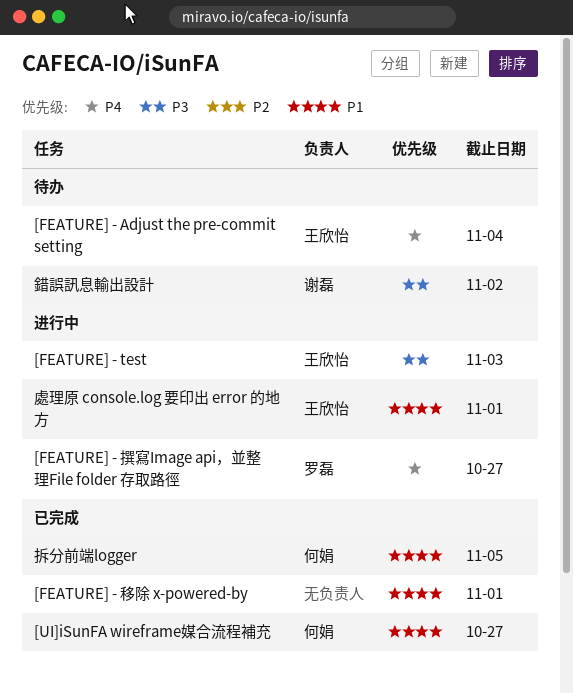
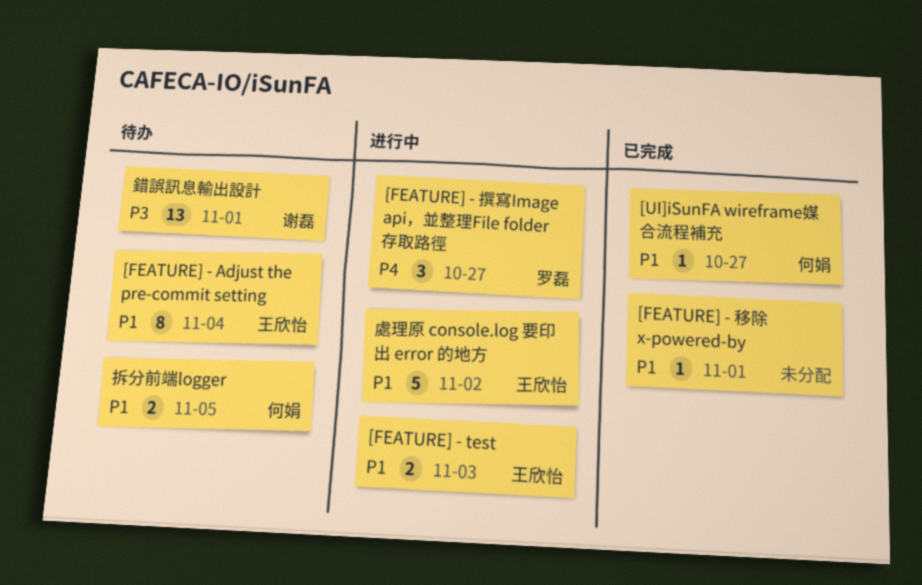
[FEATURE] - Adjust the pre-commit setting, priority: P4 -> P1
[FEATURE] - test, priority: P3 -> P1
拆分前端logger, status: 已完成 -> 待办
處理原 console.log 要印出 error 的地方, due: Nov 1 -> Nov 2
錯誤訊息輸出設計, due: Nov 2 -> Nov 1

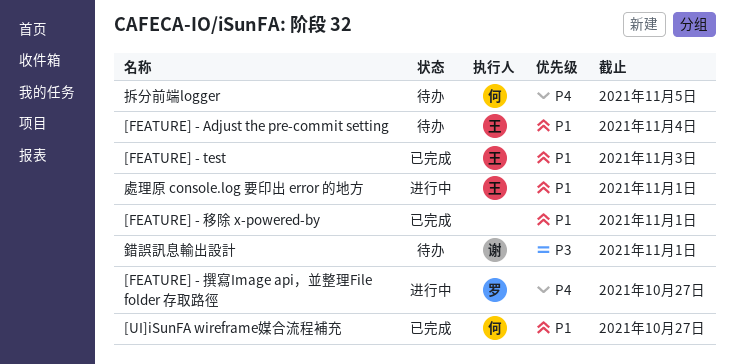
[FEATURE] - test, status: 进行中 -> 已完成
拆分前端logger, priority: P1 -> P4
處理原 console.log 要印出 error 的地方, due: Nov 2 -> Nov 1

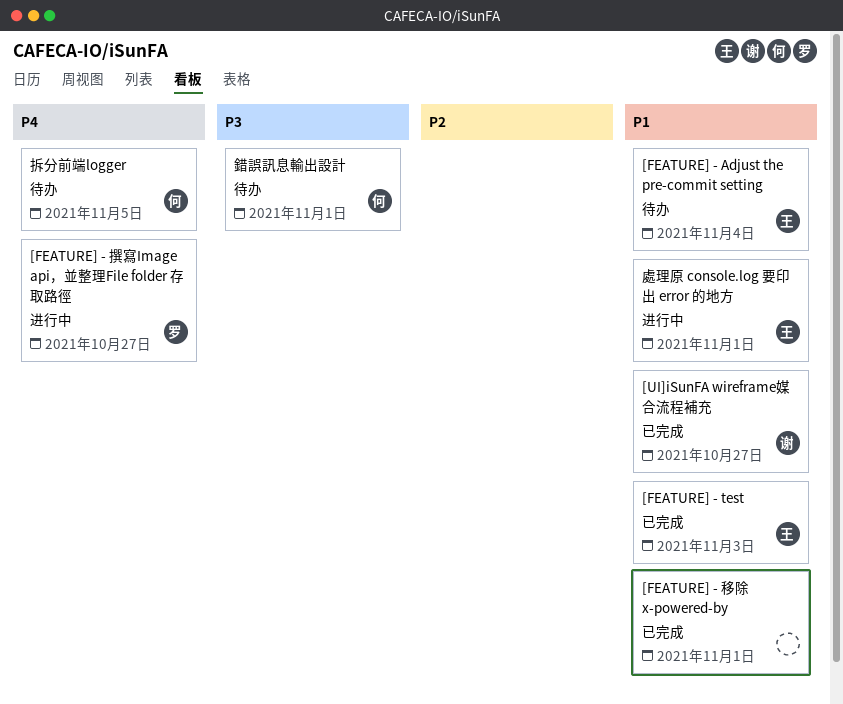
[UI]iSunFA wireframe媒合流程補充, owner: 何 -> 谢
錯誤訊息輸出設計, owner: 谢 -> 何

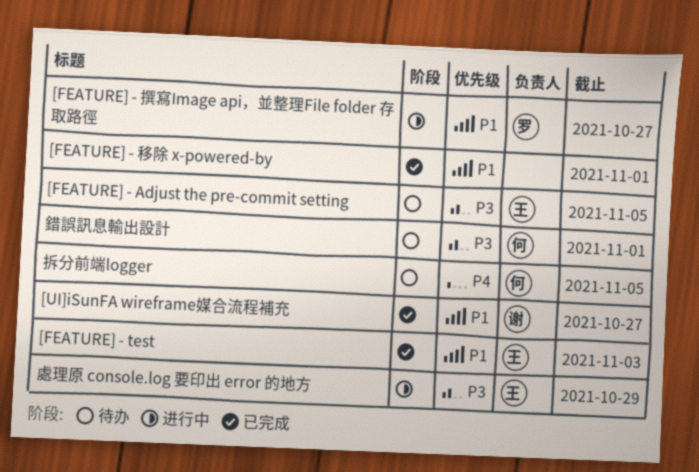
[FEATURE] - Adjust the pre-commit setting, priority: P1 -> P3
[FEATURE] - Adjust the pre-commit setting, due: Nov 4 -> Nov 5
[FEATURE] - 撰寫Image api，並整理File folder 存取路徑, priority: P4 -> P1
處理原 console.log 要印出 error 的地方, priority: P1 -> P3
處理原 console.log 要印出 error 的地方, due: Nov 1 -> Oct 29

